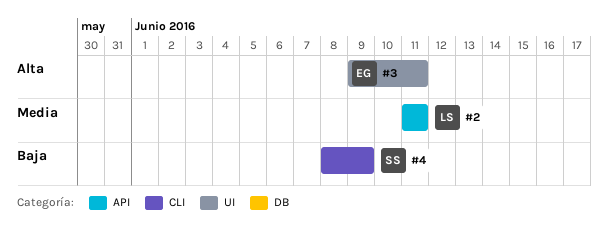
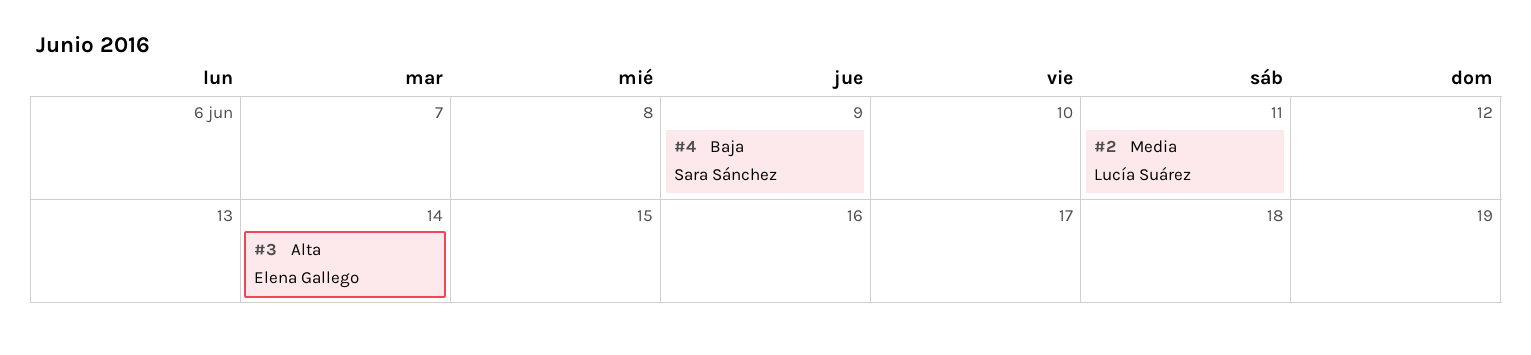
#3, due: Jun 11 -> Jun 14

